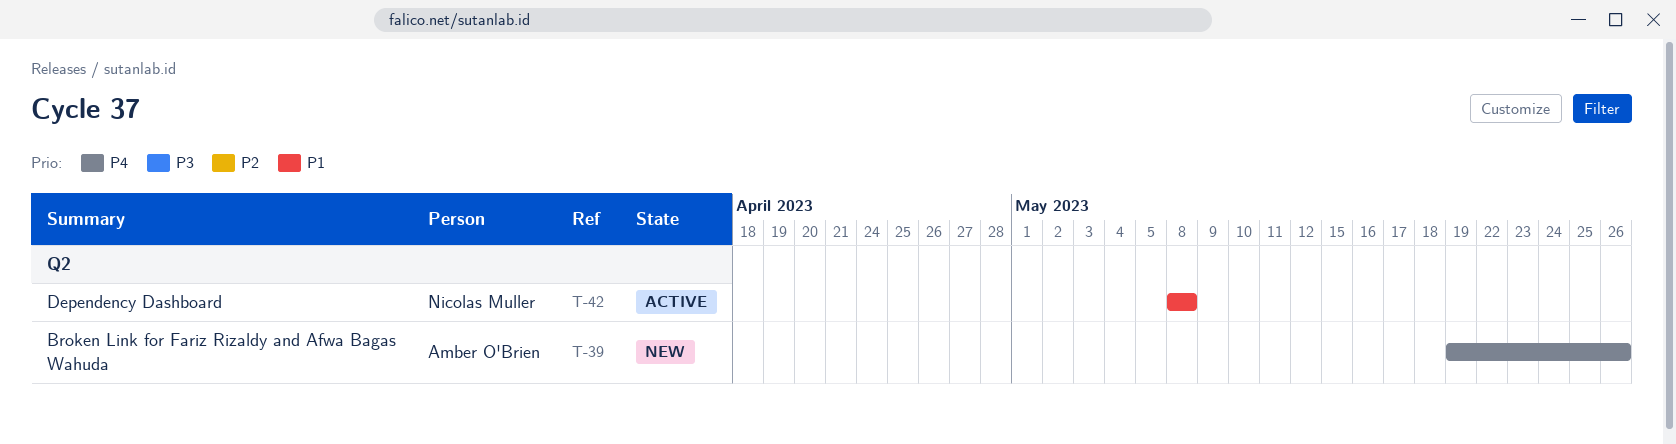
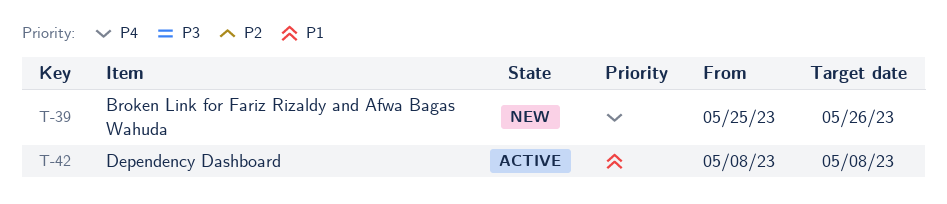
T-39, start: May 19 -> May 25

